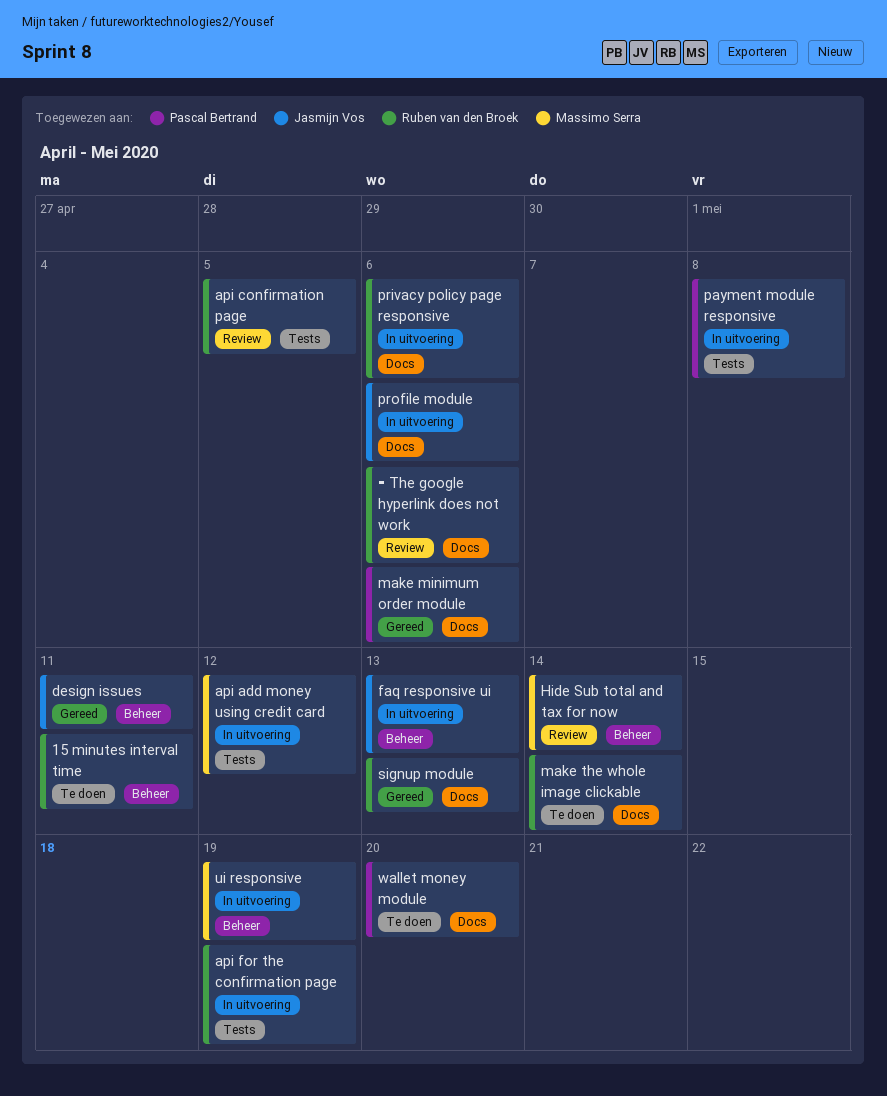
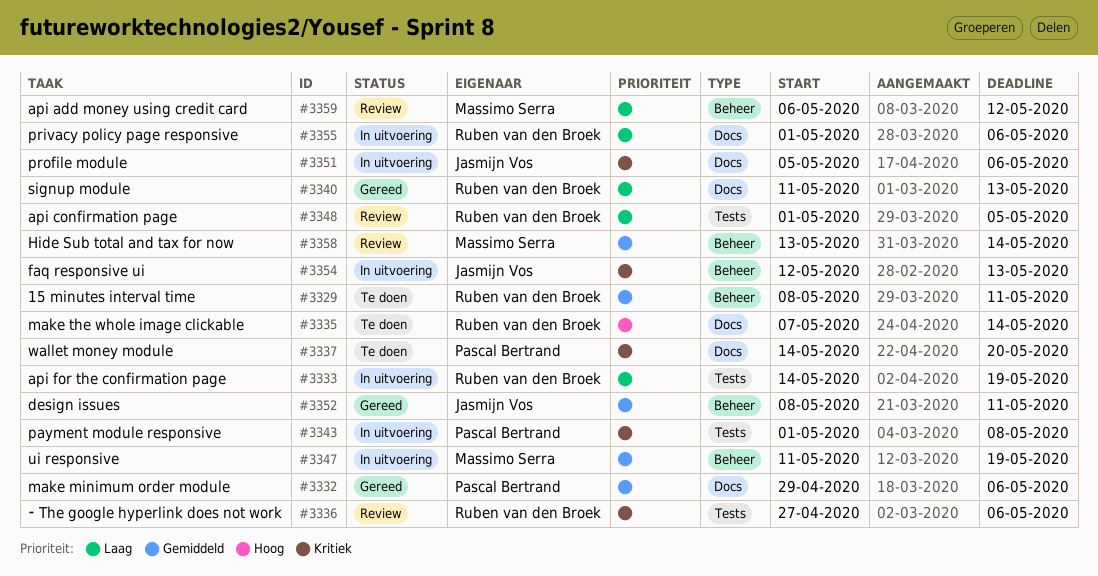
api add money using credit card, status: In uitvoering -> Review
api add money using credit card, label: Tests -> Beheer
⁃ The google hyperlink does not work, label: Docs -> Tests

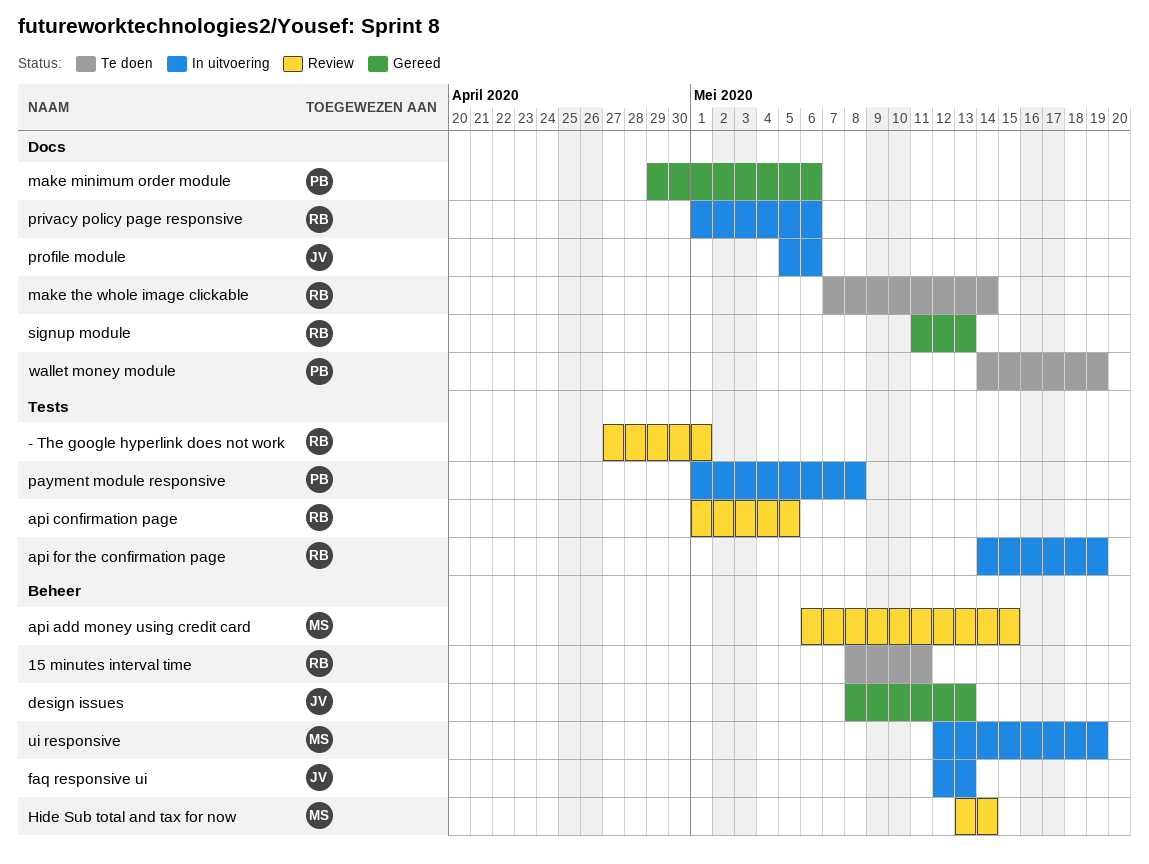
api add money using credit card, due: May 12 -> May 15
design issues, due: May 11 -> May 13
ui responsive, start: May 11 -> May 12
wallet money module, due: May 20 -> May 19
⁃ The google hyperlink does not work, due: May 6 -> May 1

